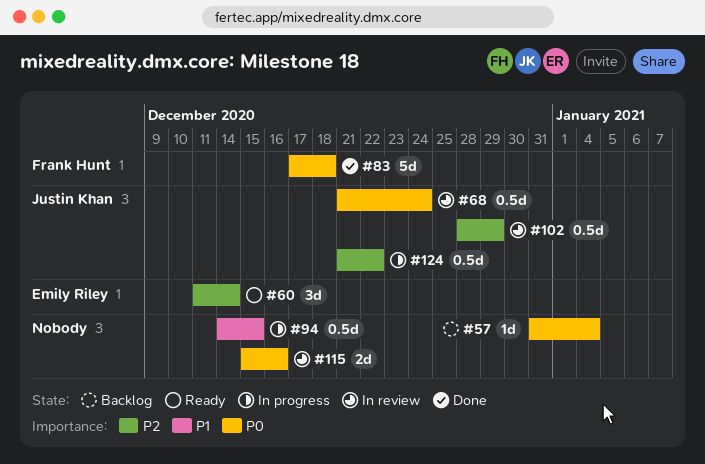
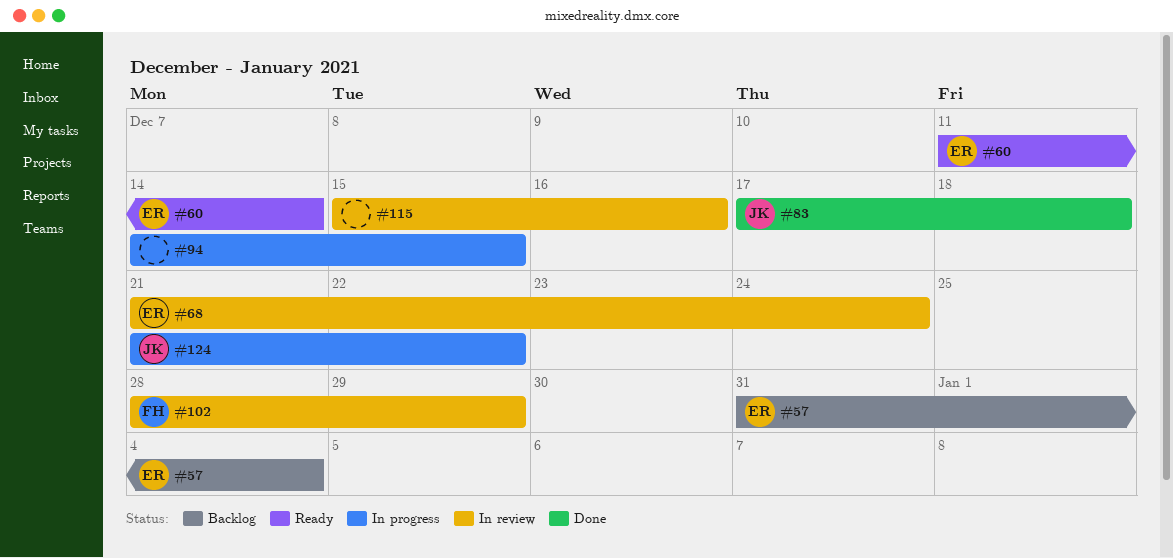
#57, owner: none -> Emily Riley
#68, owner: Justin Khan -> Emily Riley
#83, owner: Frank Hunt -> Justin Khan
#102, owner: Justin Khan -> Frank Hunt

